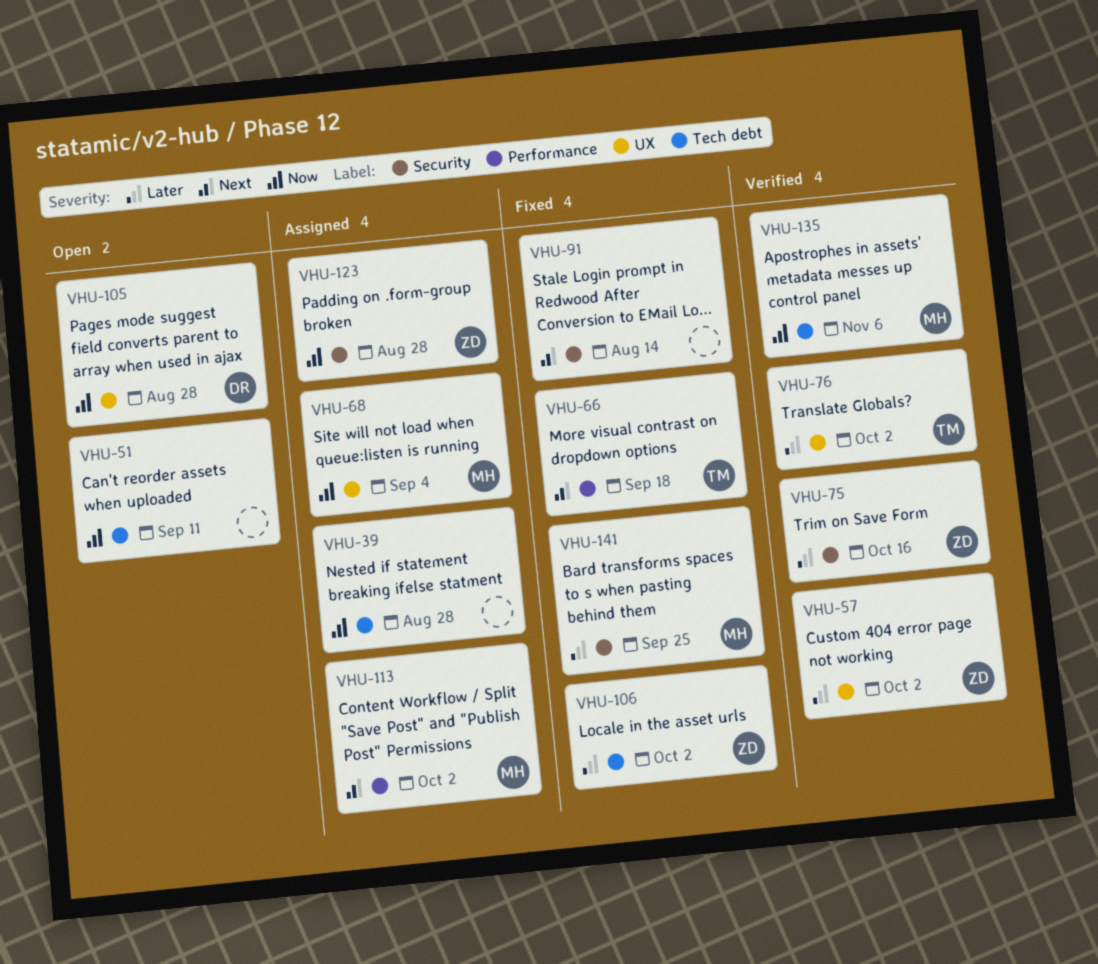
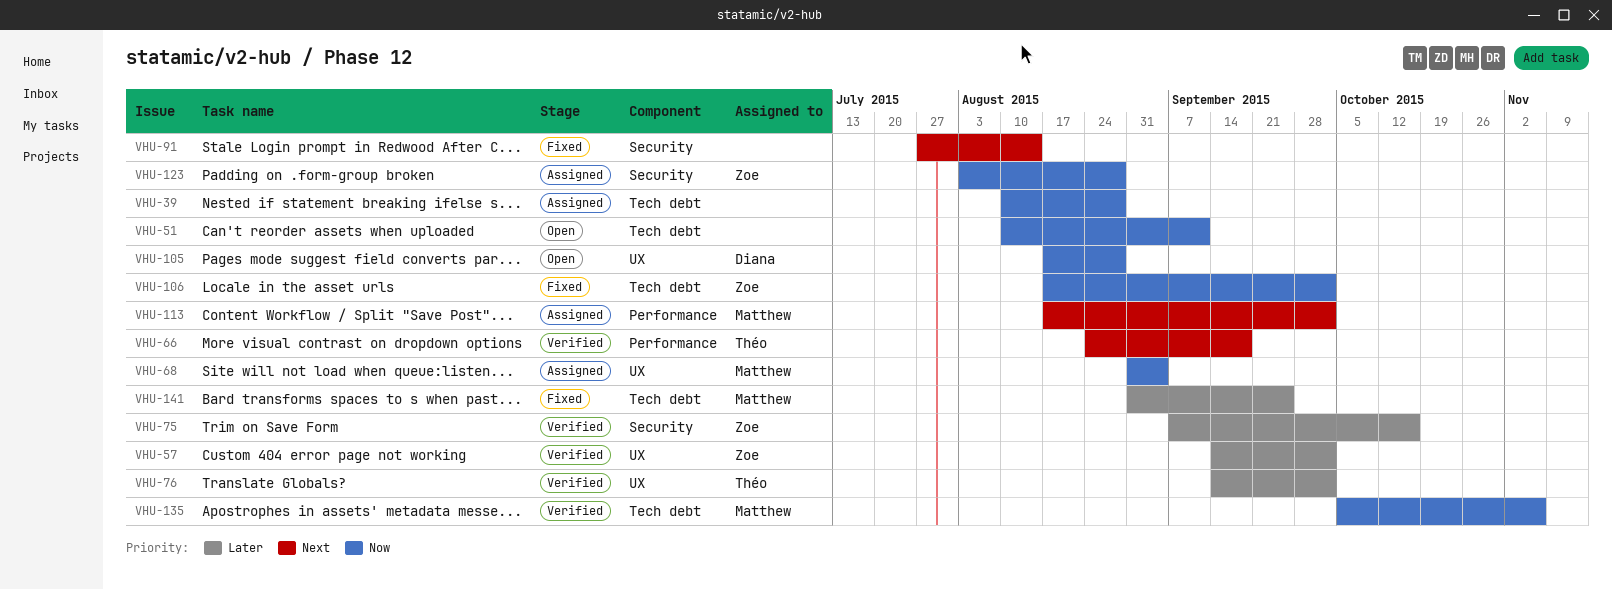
VHU-66, status: Fixed -> Verified
VHU-106, priority: Later -> Now
VHU-141, label: Security -> Tech debt

